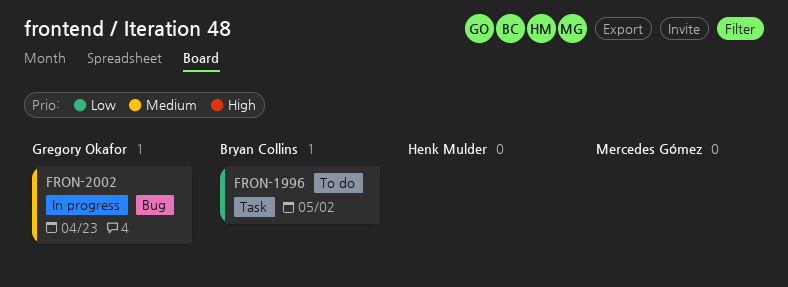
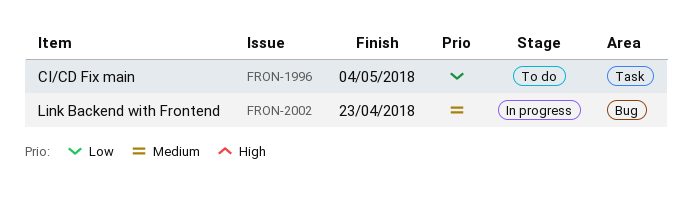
FRON-1996, due: May 2 -> May 4

